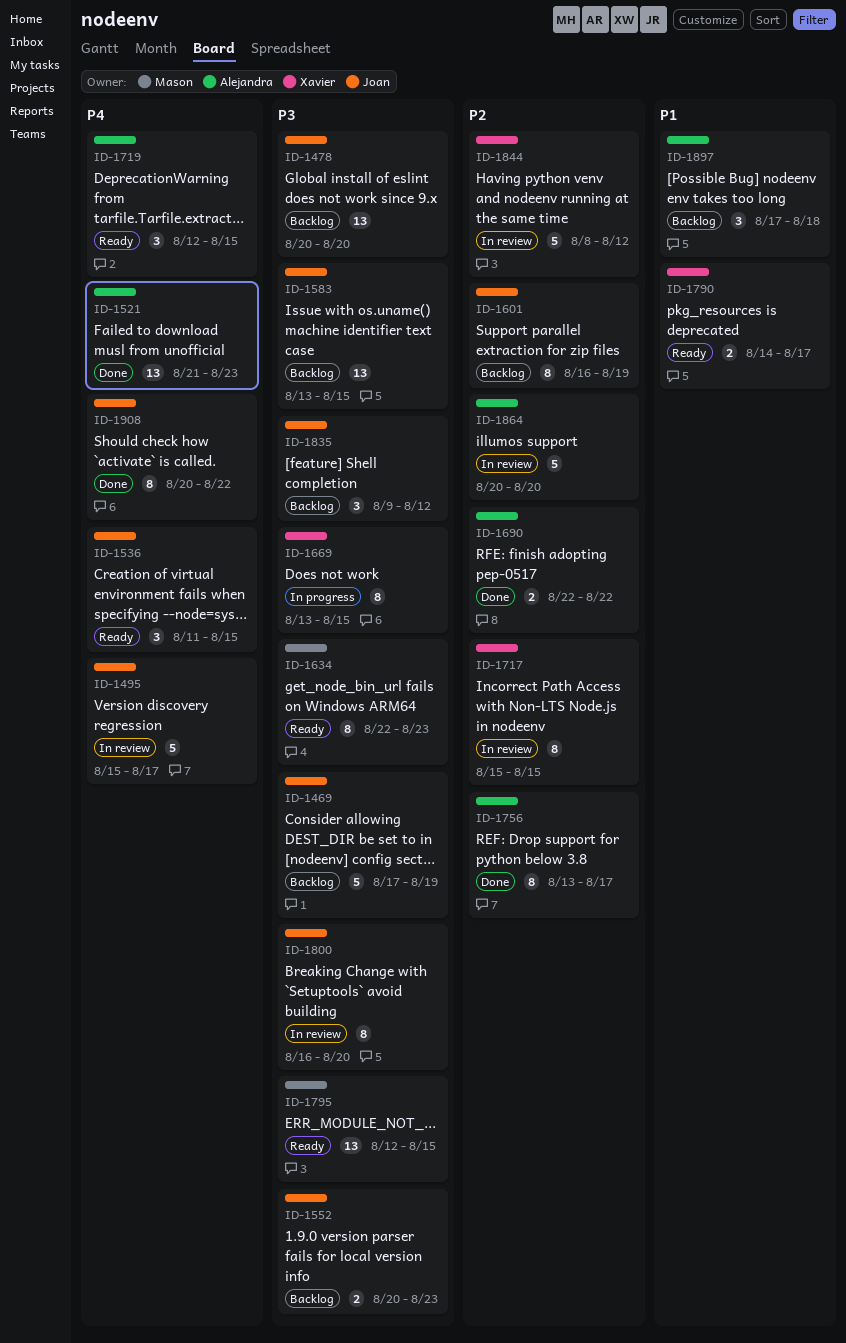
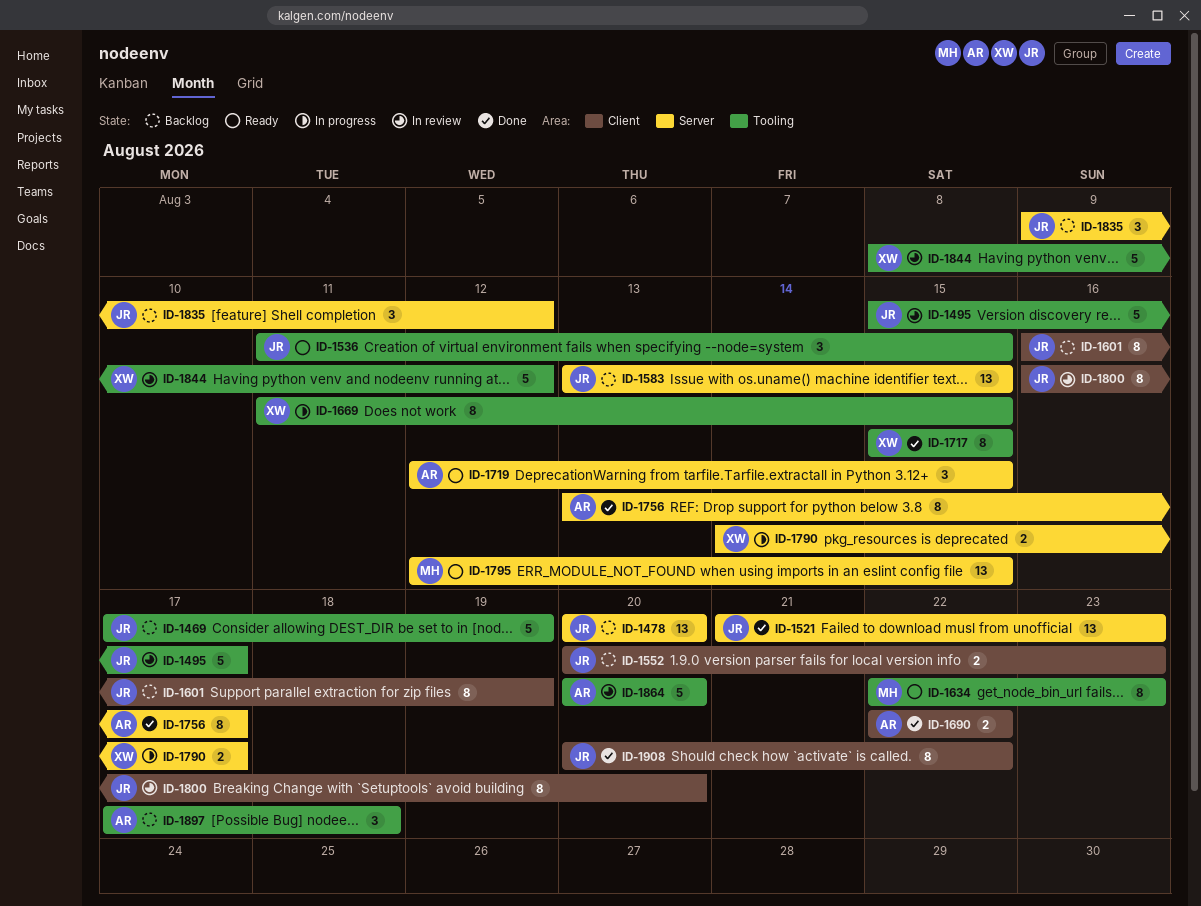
ID-1521, owner: Alejandra -> Joan
ID-1669, start: Aug 13 -> Aug 11
ID-1717, status: In review -> Done
ID-1790, status: Ready -> In progress

